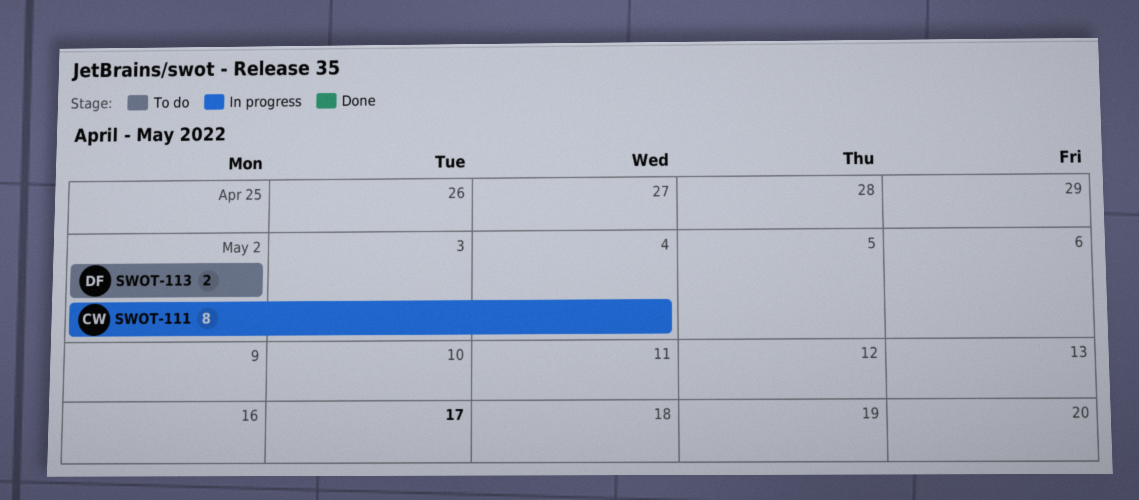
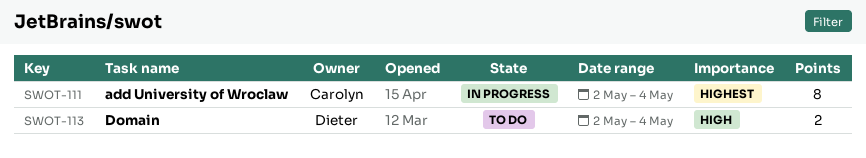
SWOT-113, due: May 2 -> May 4

